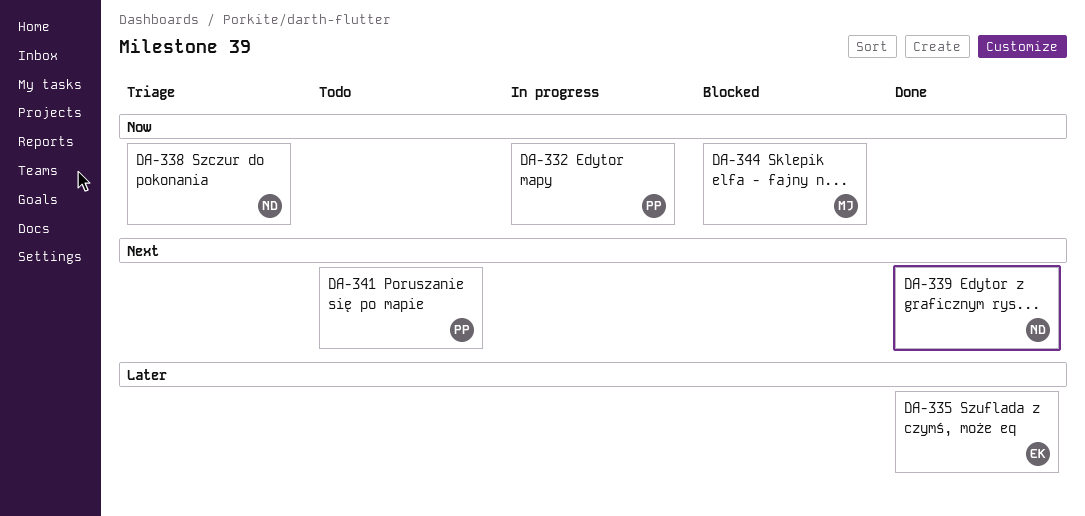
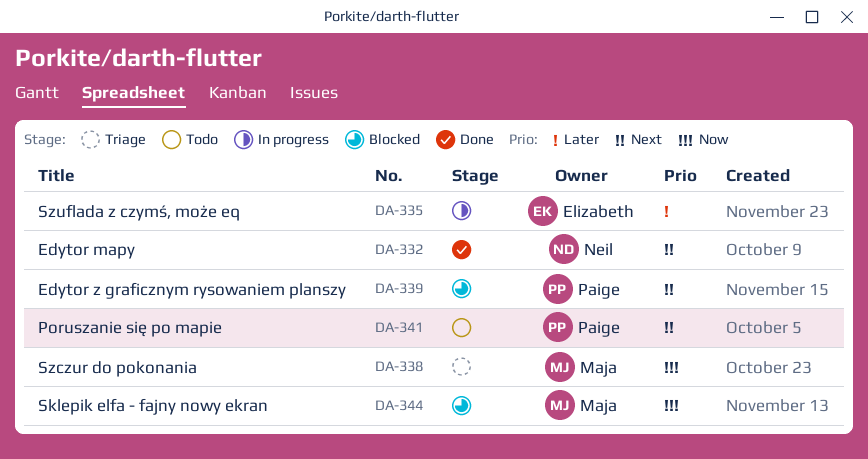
DA-332, status: In progress -> Done
DA-332, owner: Paige -> Neil
DA-332, priority: Now -> Next
DA-335, status: Done -> In progress
DA-338, owner: Neil -> Maja
DA-339, status: Done -> Blocked
DA-339, owner: Neil -> Paige

